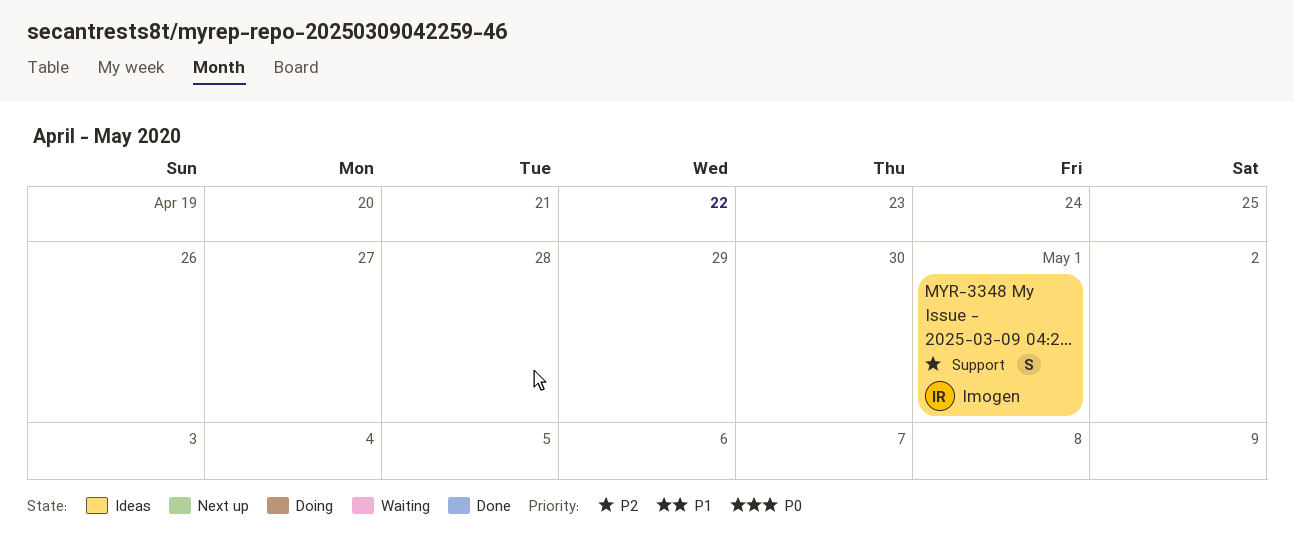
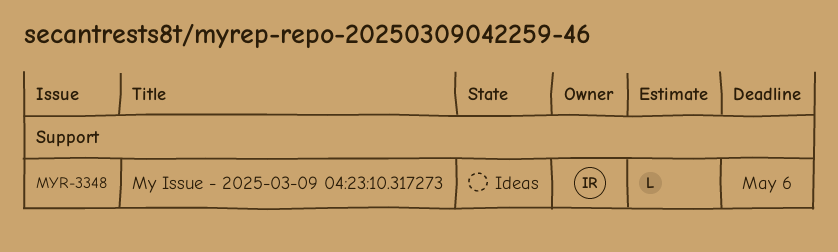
MYR-3348, estimate: S -> L
MYR-3348, due: May 1 -> May 6

